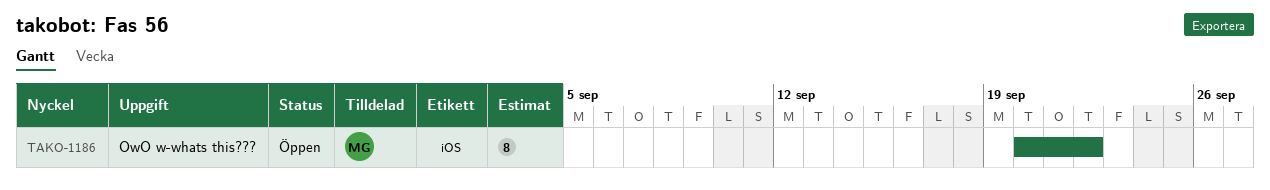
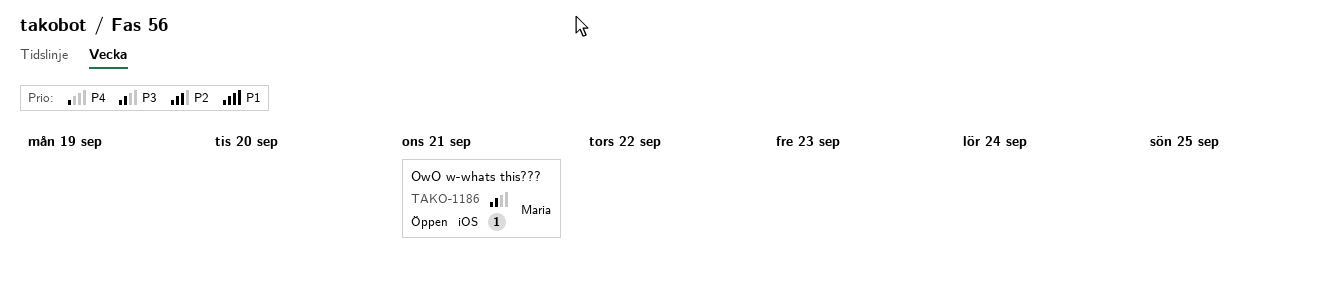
TAKO-1186, estimate: 8 -> 1
TAKO-1186, due: Sep 22 -> Sep 21

